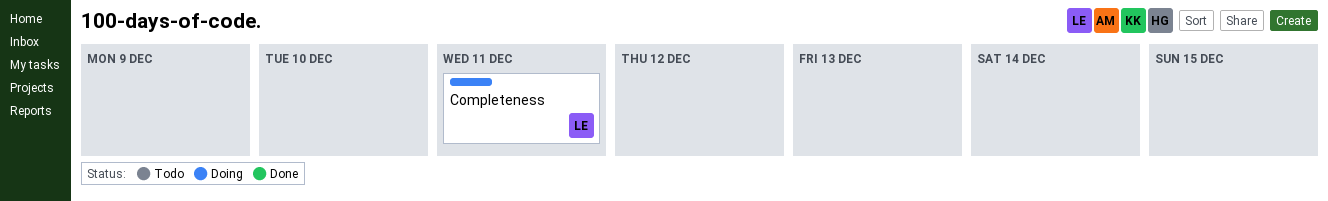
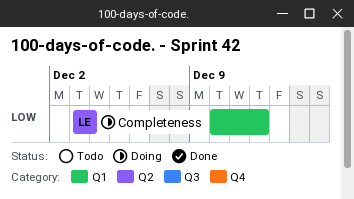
Completeness, due: Dec 11 -> Dec 12

